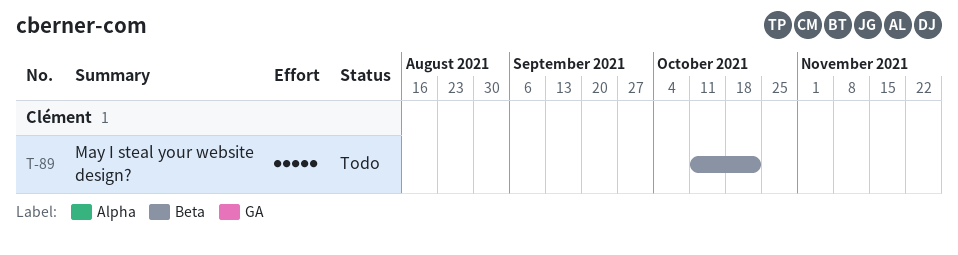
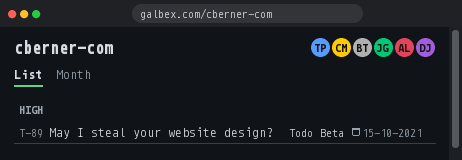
T-89, due: Oct 22 -> Oct 15

